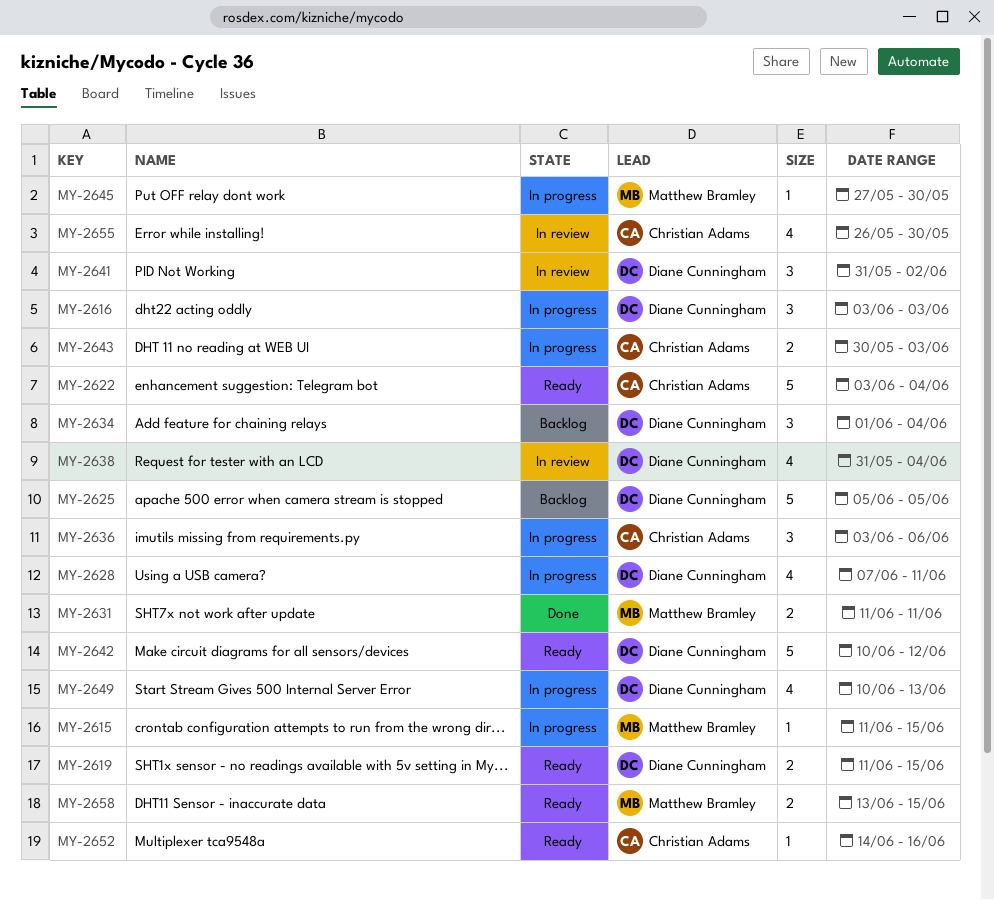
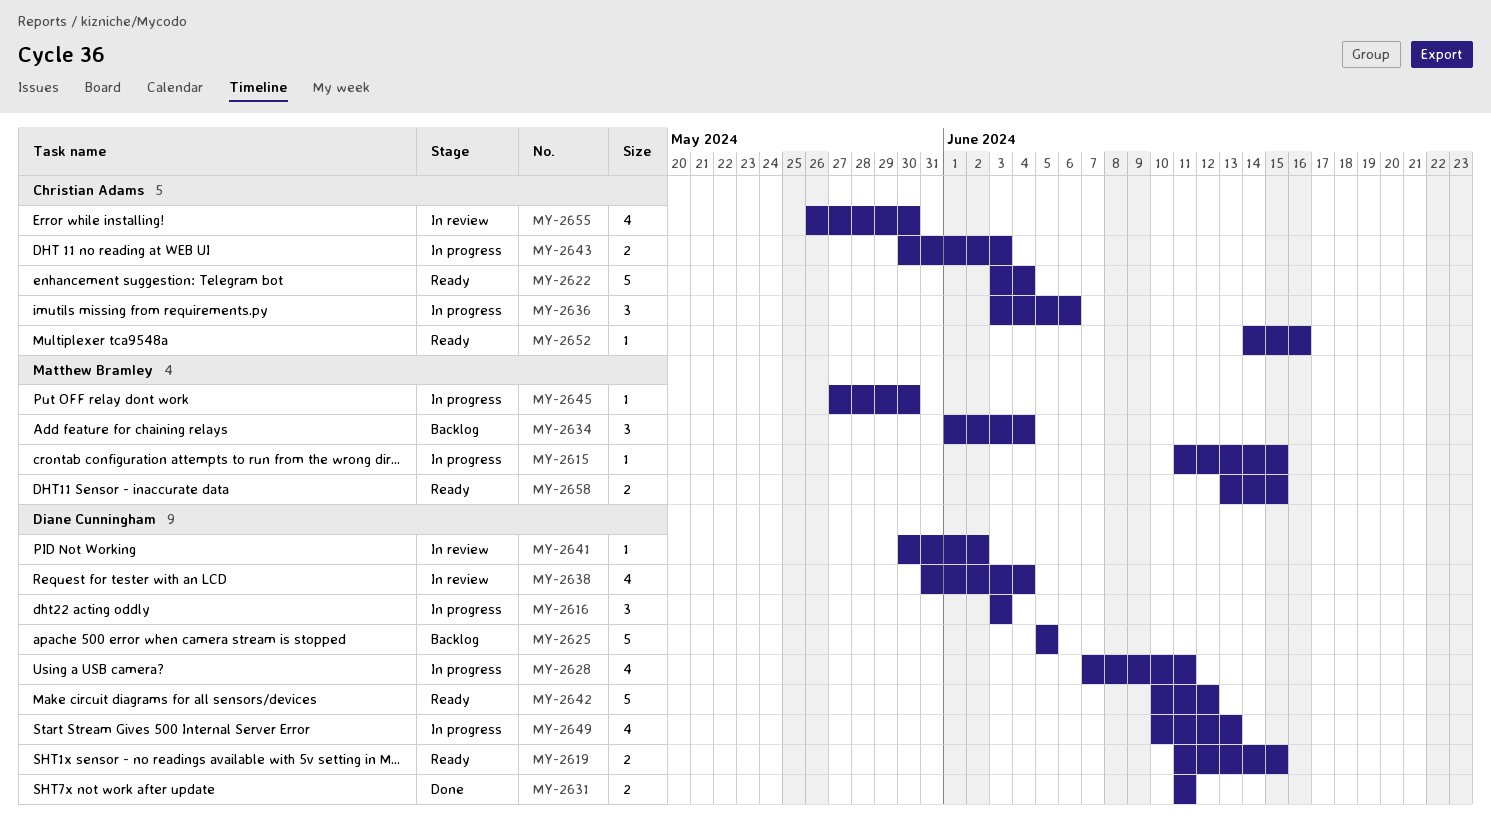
MY-2631, owner: Matthew Bramley -> Diane Cunningham
MY-2634, owner: Diane Cunningham -> Matthew Bramley
MY-2641, estimate: 3 -> 1
MY-2641, start: May 31 -> May 30

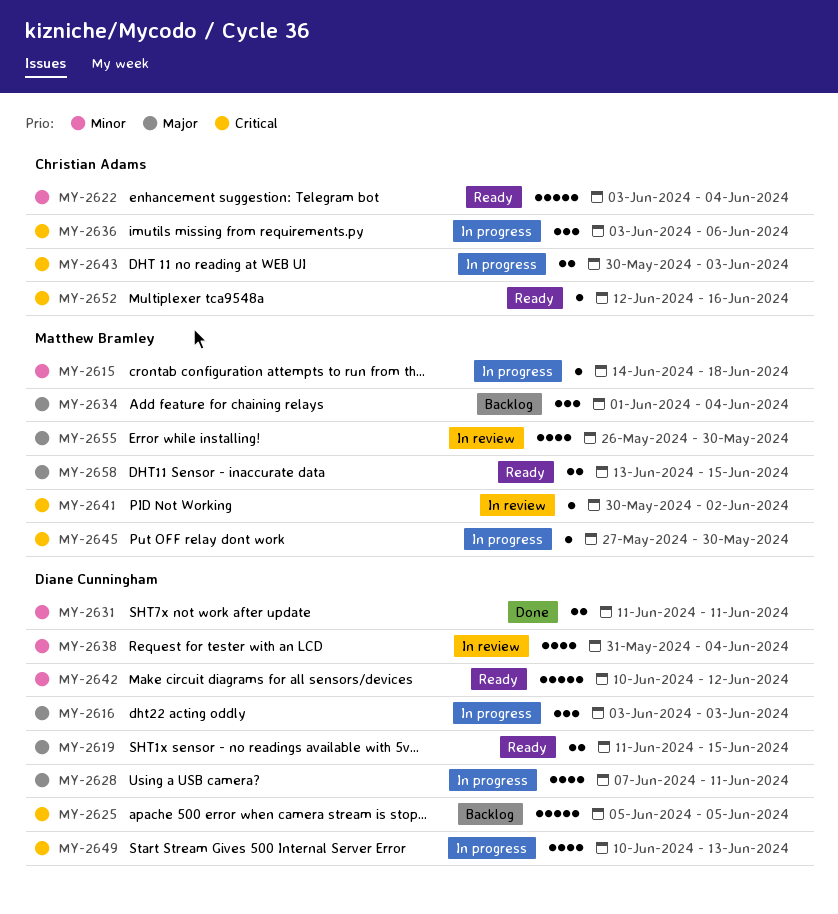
MY-2615, start: Jun 11 -> Jun 14
MY-2615, due: Jun 15 -> Jun 18
MY-2641, owner: Diane Cunningham -> Matthew Bramley
MY-2652, start: Jun 14 -> Jun 12
MY-2655, owner: Christian Adams -> Matthew Bramley

